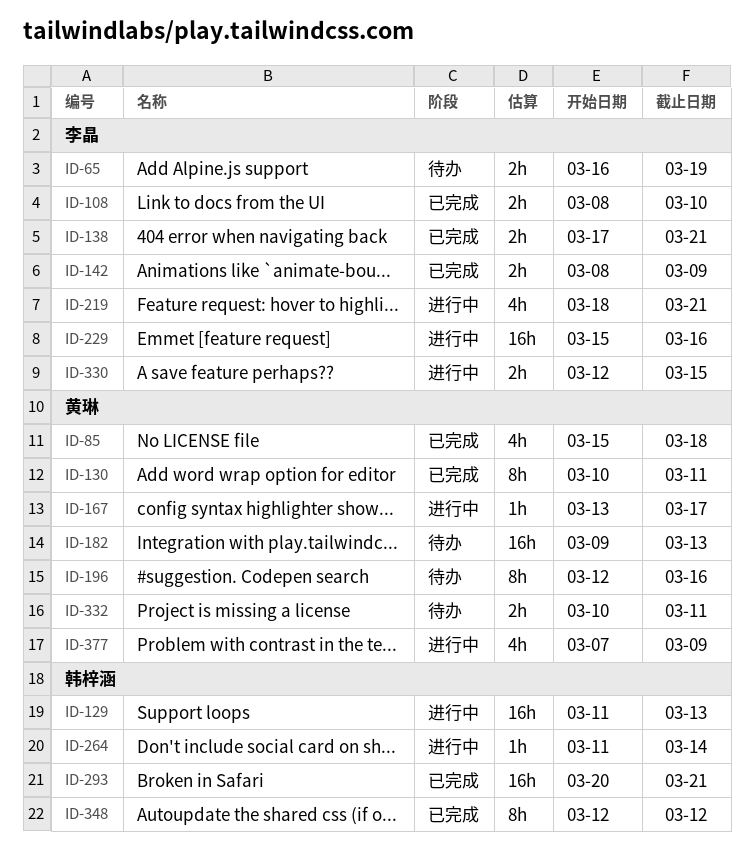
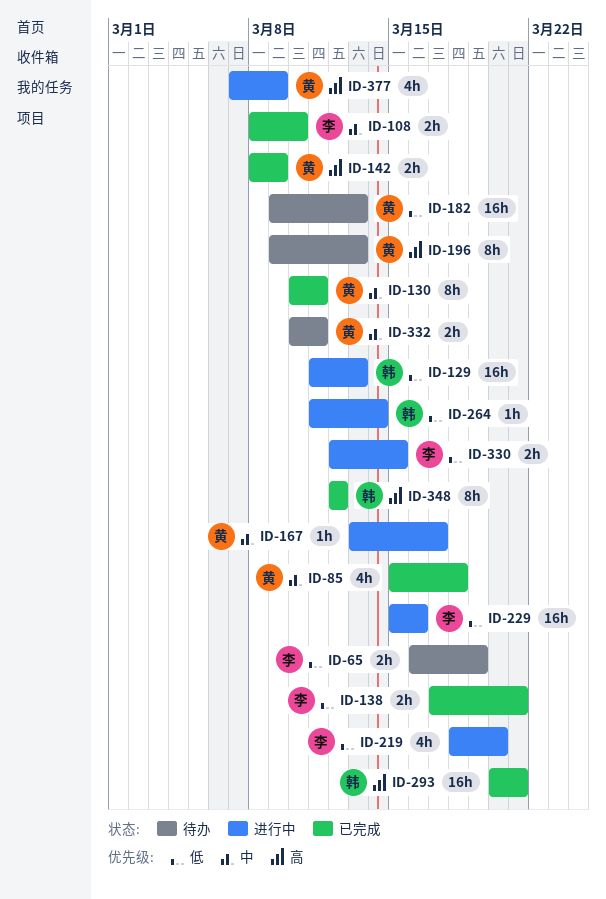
ID-142, owner: 李晶 -> 黄琳
ID-196, start: Mar 12 -> Mar 9
ID-196, due: Mar 16 -> Mar 13
ID-219, due: Mar 21 -> Mar 20

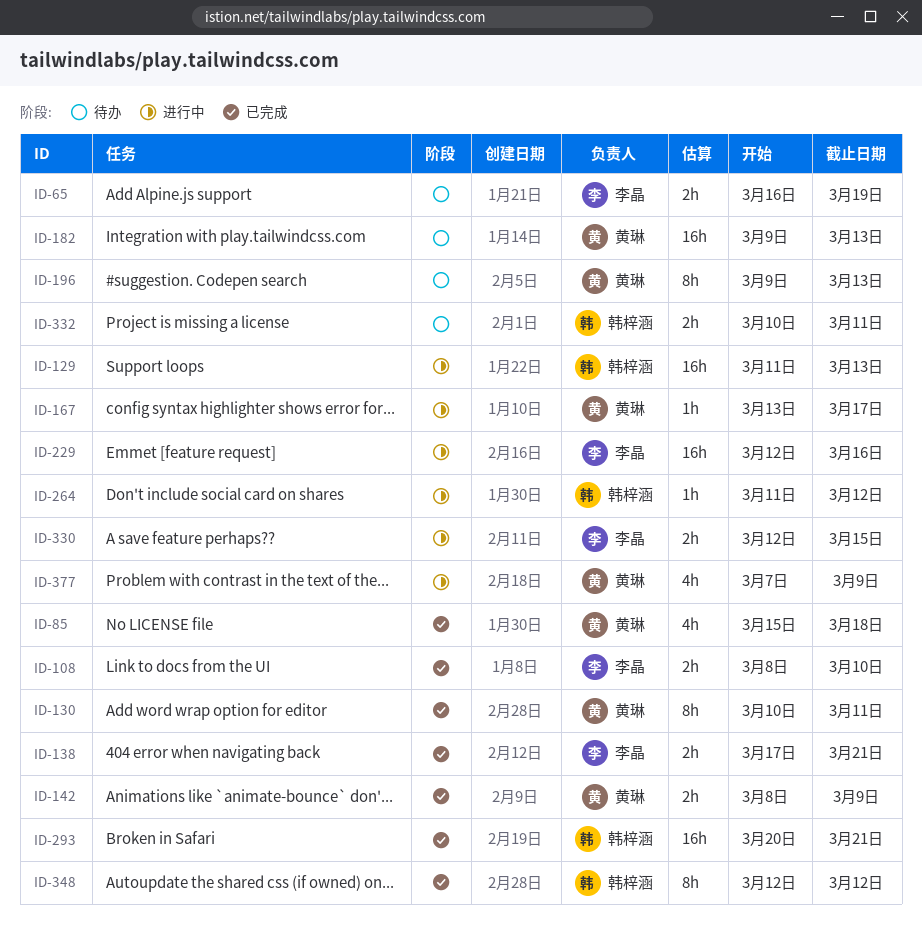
ID-219: present -> none
ID-229, start: Mar 15 -> Mar 12
ID-264, due: Mar 14 -> Mar 12
ID-332, owner: 黄琳 -> 韩梓涵

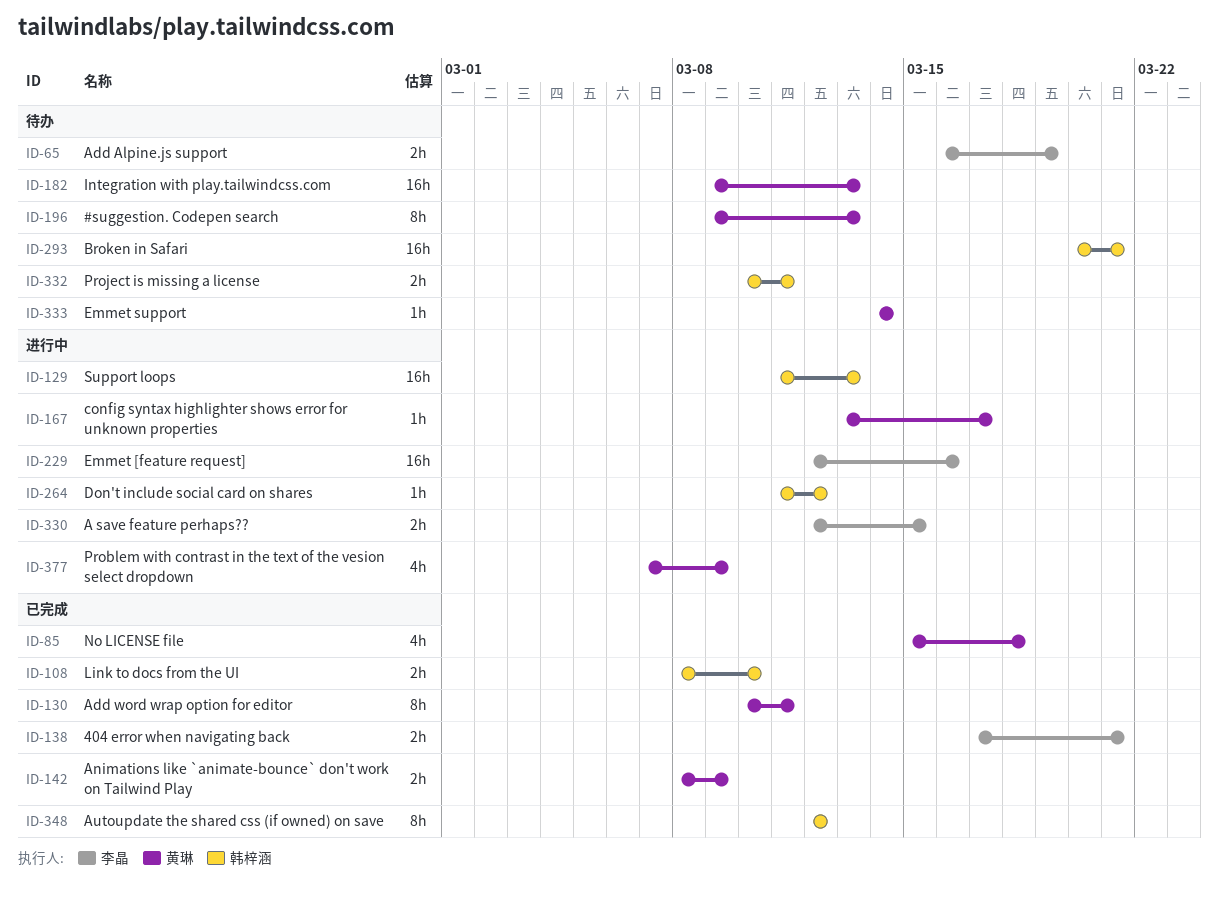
ID-108, owner: 李晶 -> 韩梓涵
ID-293, status: 已完成 -> 待办
ID-333: none -> present

